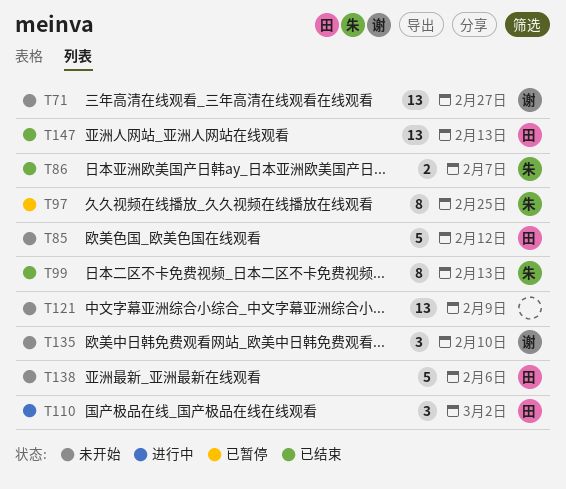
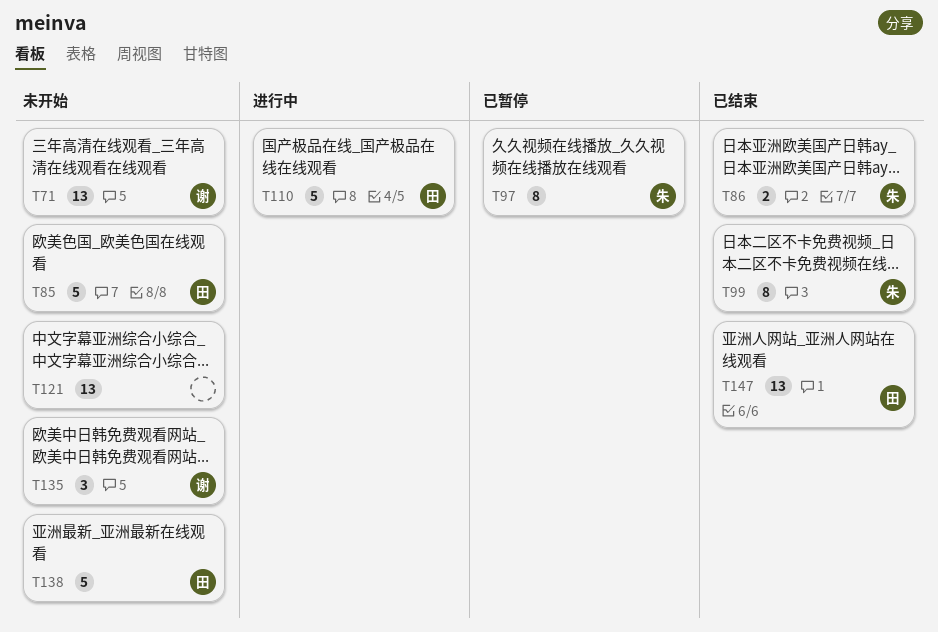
T110, estimate: 3 -> 5

